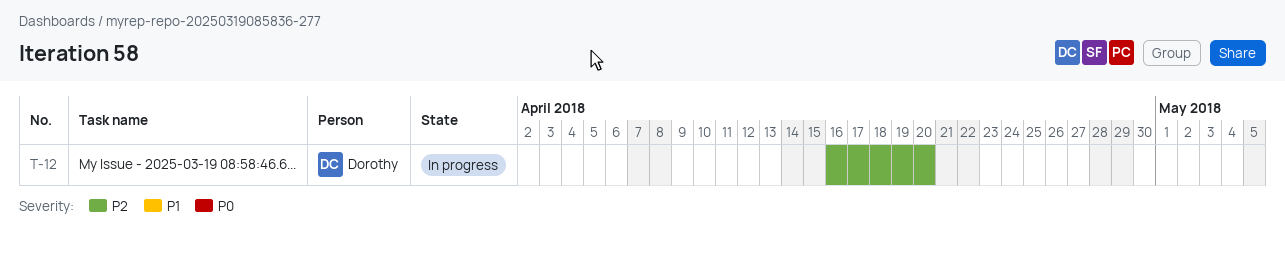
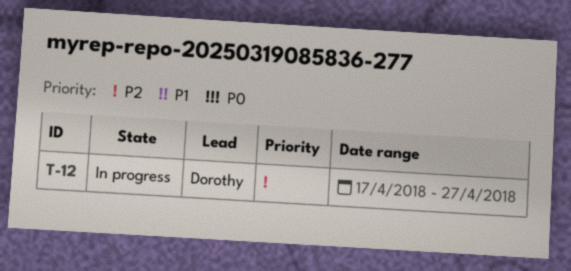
T-12, start: Apr 16 -> Apr 17
T-12, due: Apr 20 -> Apr 27

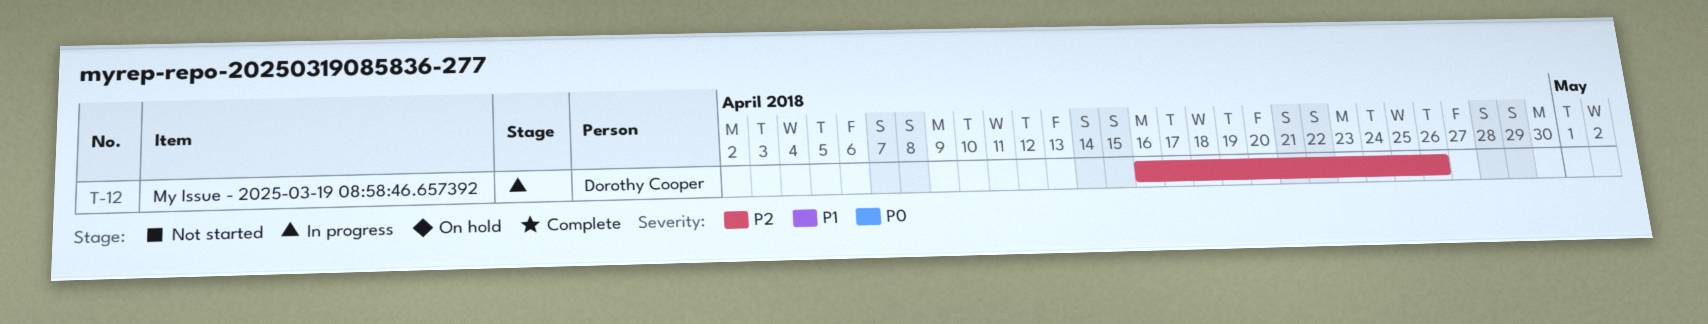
T-12, start: Apr 17 -> Apr 16
T-12, due: Apr 27 -> Apr 26

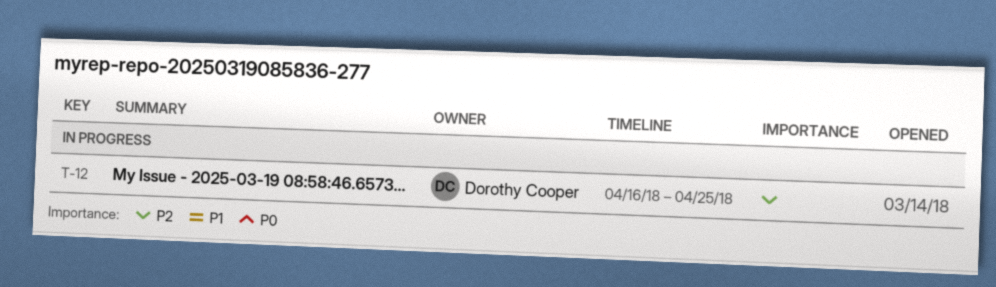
T-12, due: Apr 26 -> Apr 25

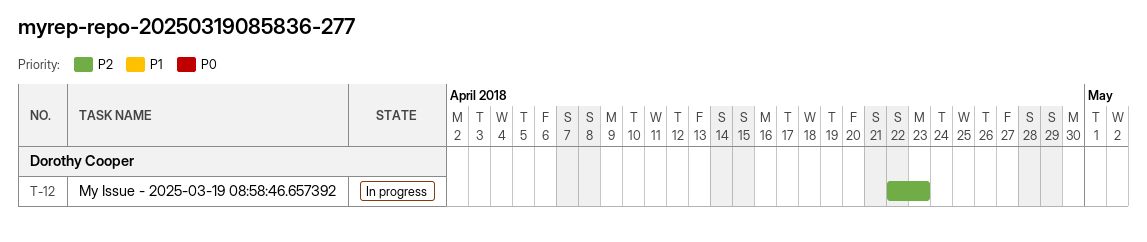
T-12, start: Apr 16 -> Apr 22
T-12, due: Apr 25 -> Apr 23

